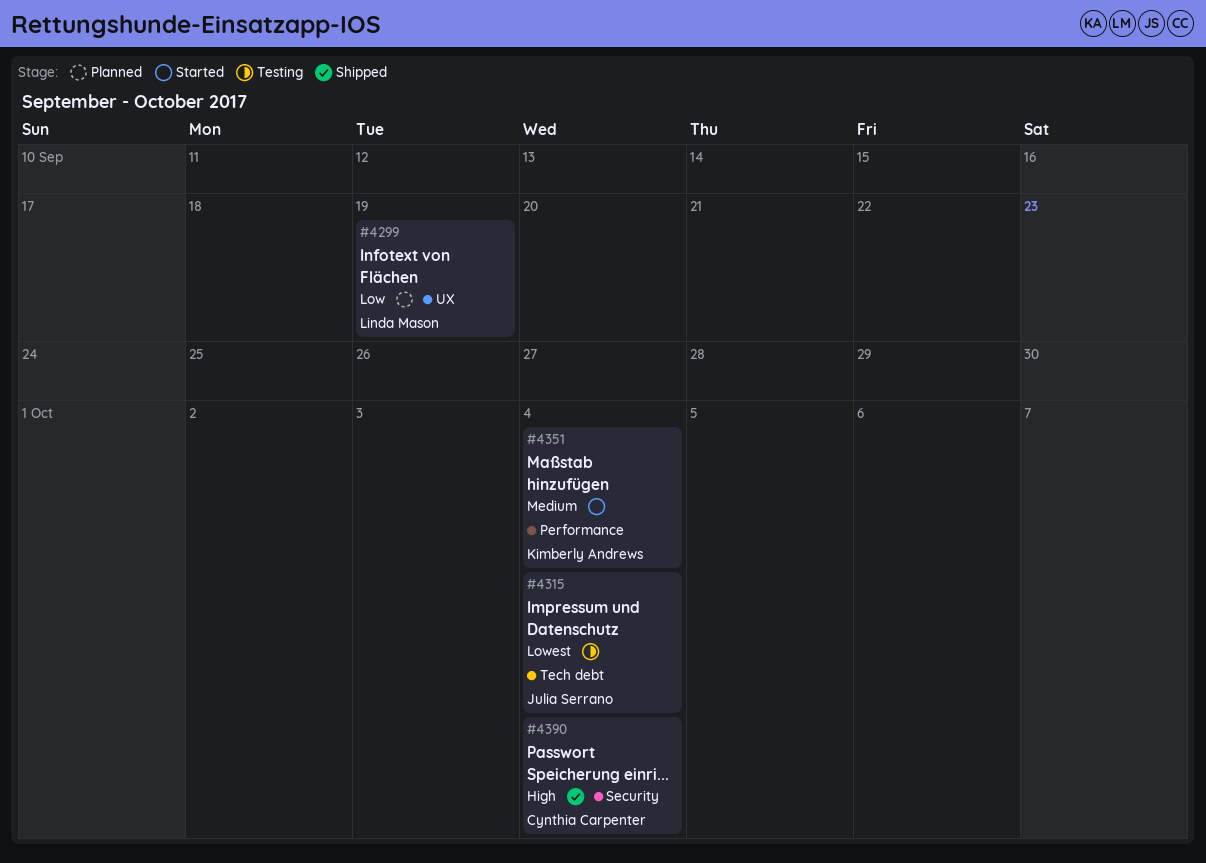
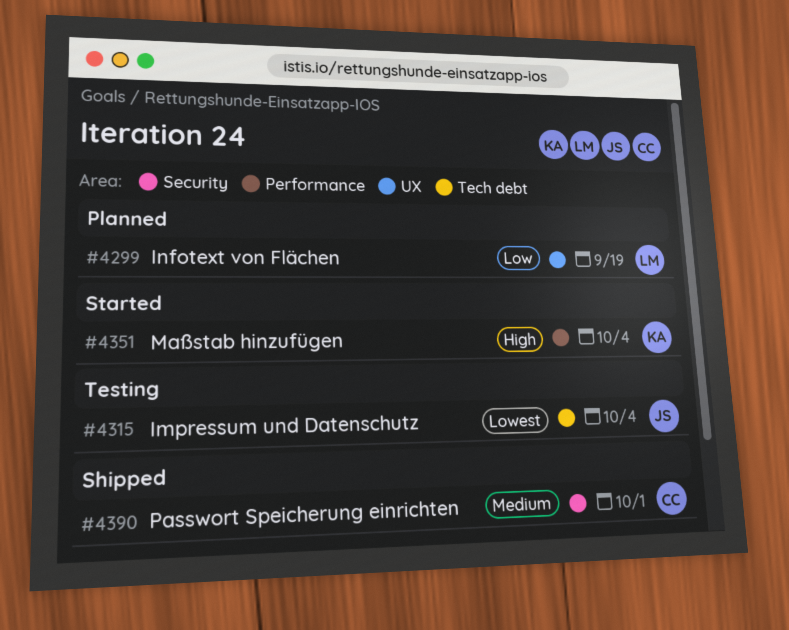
#4351, priority: Medium -> High
#4390, priority: High -> Medium
#4390, due: Oct 4 -> Oct 1

